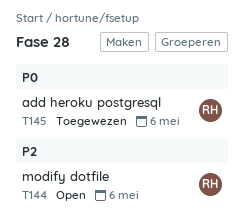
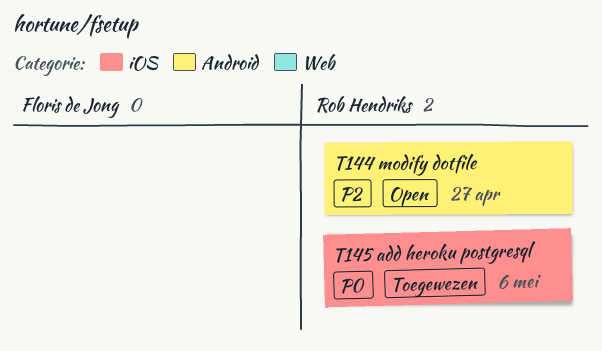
T144, due: May 6 -> Apr 27

